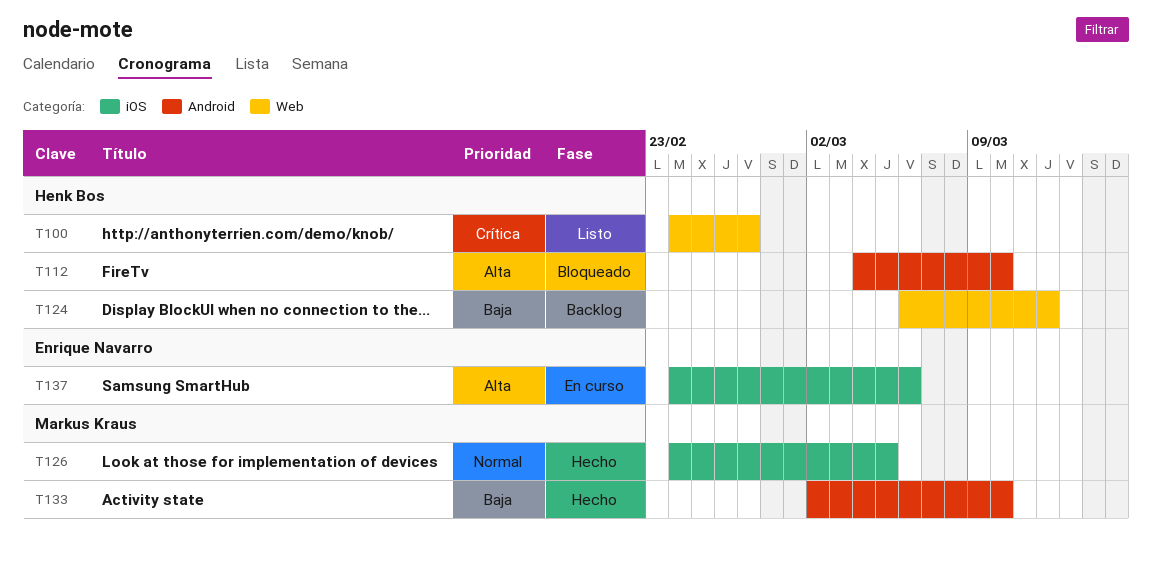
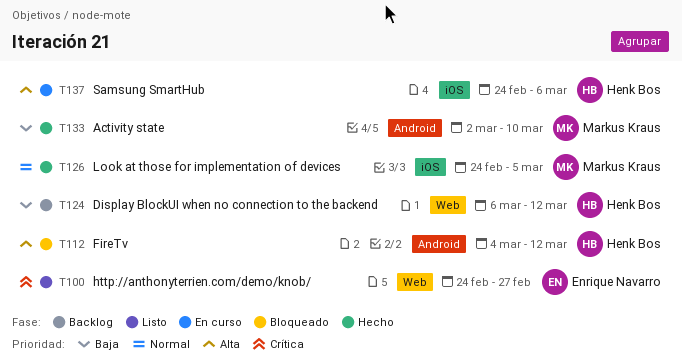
T100, owner: Henk Bos -> Enrique Navarro
T112, due: Mar 10 -> Mar 12
T137, owner: Enrique Navarro -> Henk Bos

